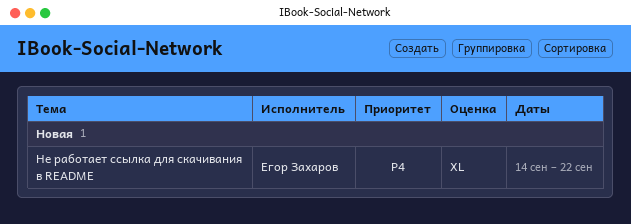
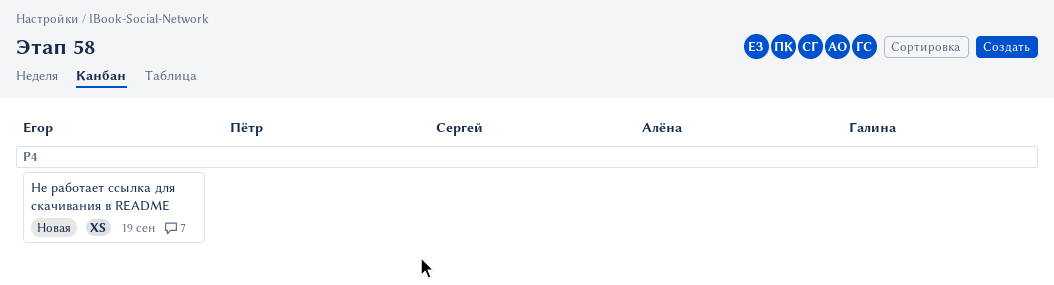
Не работает ссылка для скачивания в README, estimate: XL -> XS
Не работает ссылка для скачивания в README, due: Sep 22 -> Sep 19

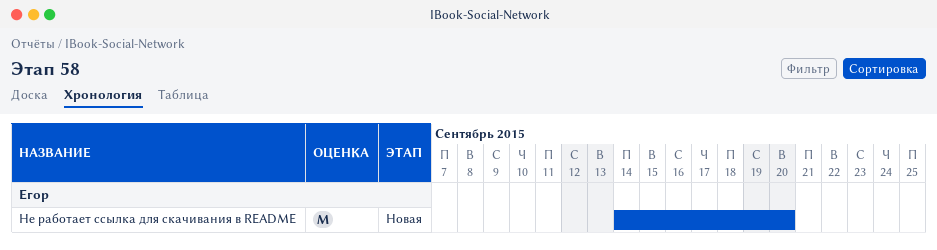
Не работает ссылка для скачивания в README, estimate: XS -> M
Не работает ссылка для скачивания в README, due: Sep 19 -> Sep 20

